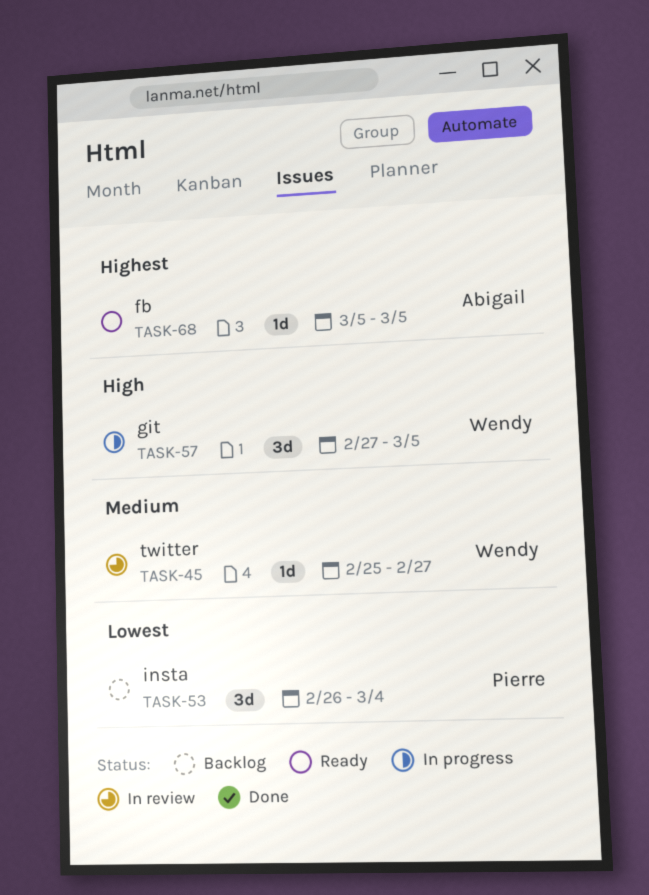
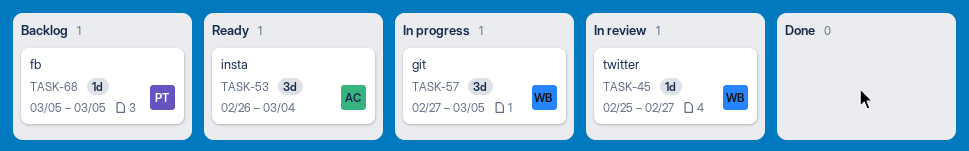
TASK-53, status: Backlog -> Ready
TASK-53, owner: Pierre -> Abigail
TASK-68, status: Ready -> Backlog
TASK-68, owner: Abigail -> Pierre

